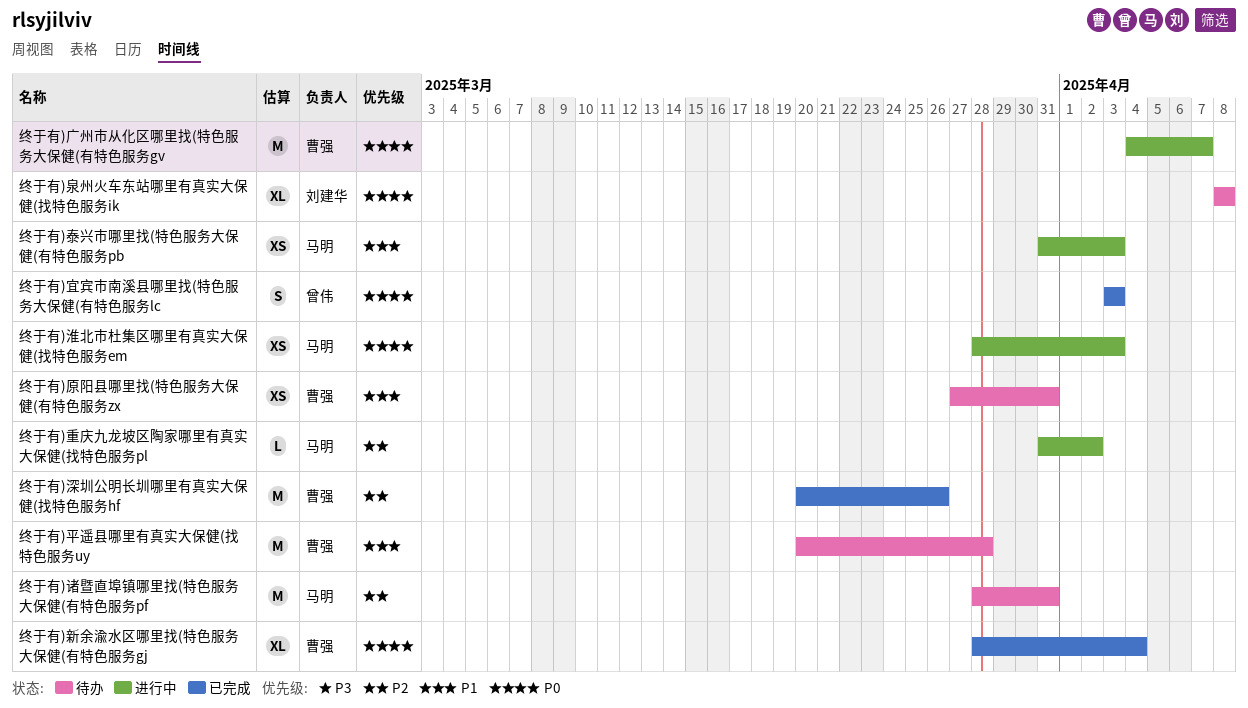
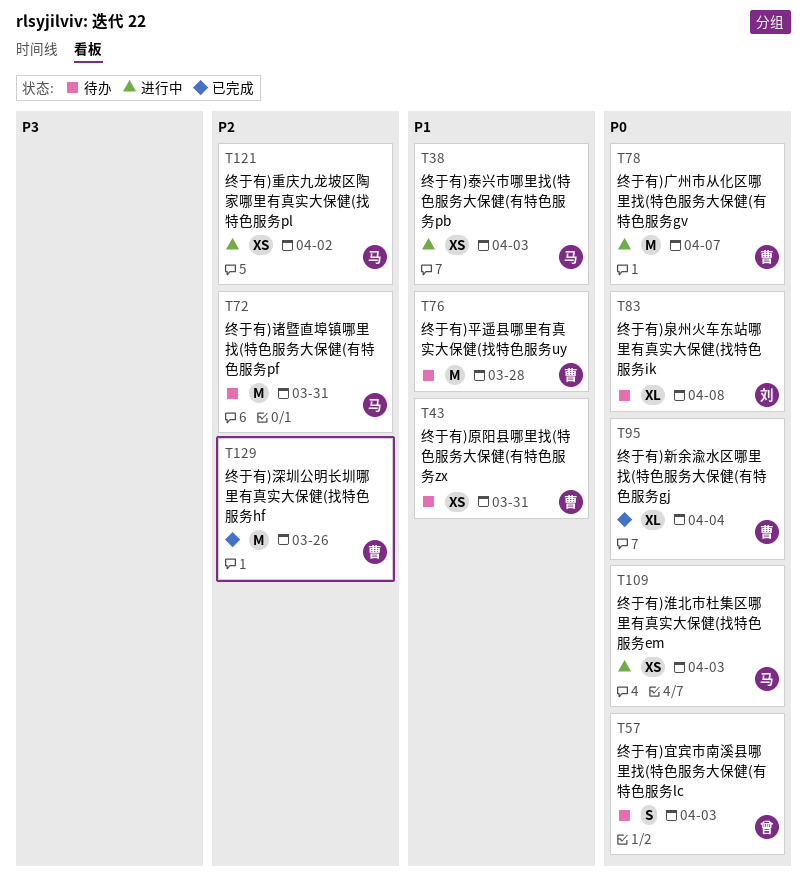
终于有)宜宾市南溪县哪里找(特色服务大保健(有特色服务lc, status: 已完成 -> 待办
终于有)重庆九龙坡区陶家哪里有真实大保健(找特色服务pl, estimate: L -> XS

